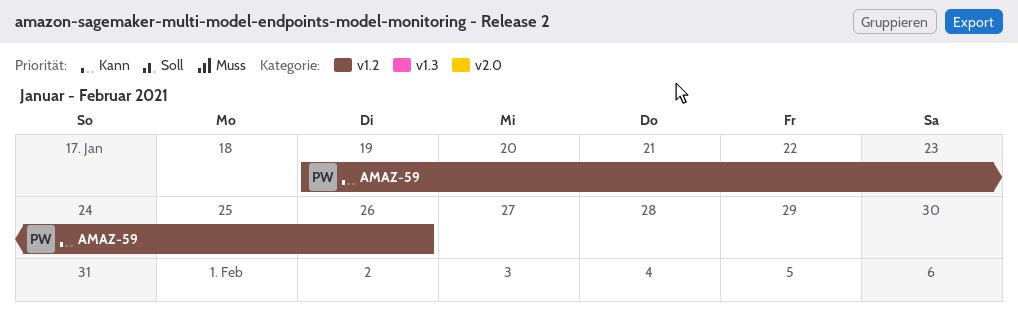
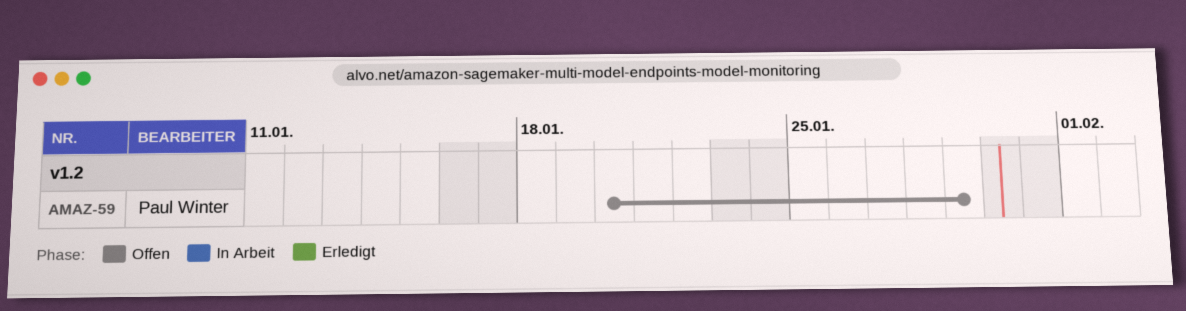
AMAZ-59, start: Jan 19 -> Jan 20
AMAZ-59, due: Jan 26 -> Jan 29

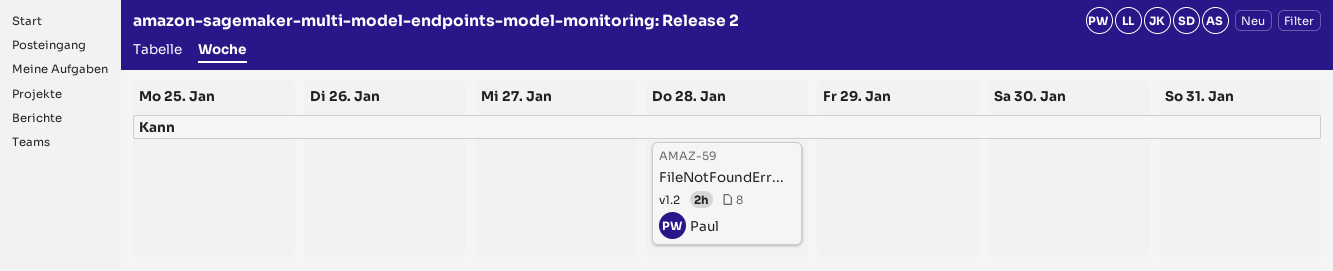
AMAZ-59, due: Jan 29 -> Jan 28

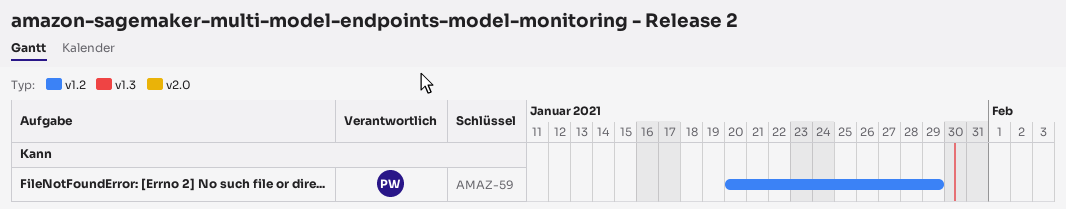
AMAZ-59, due: Jan 28 -> Jan 29

